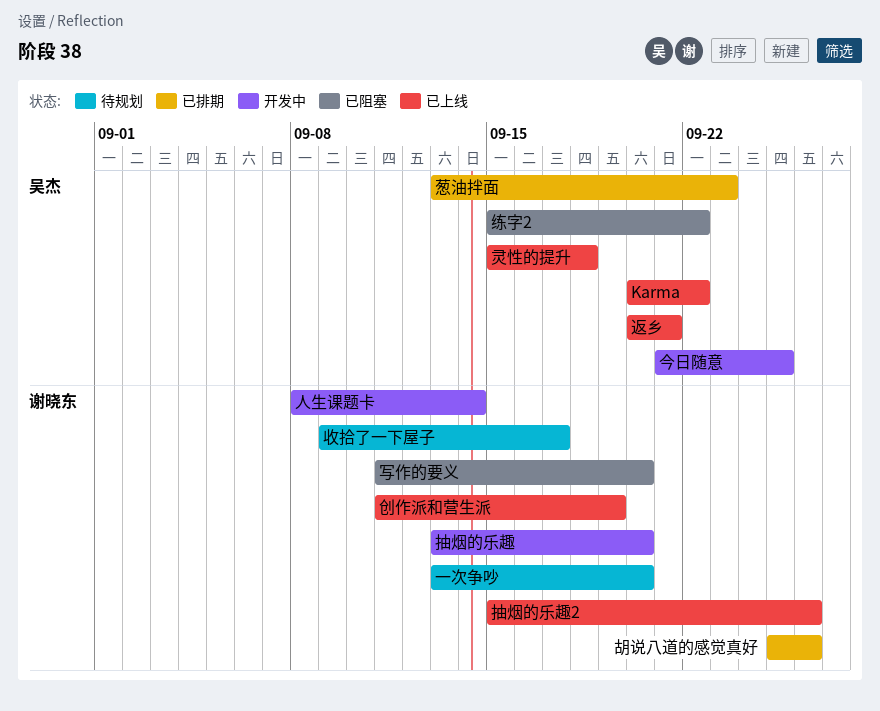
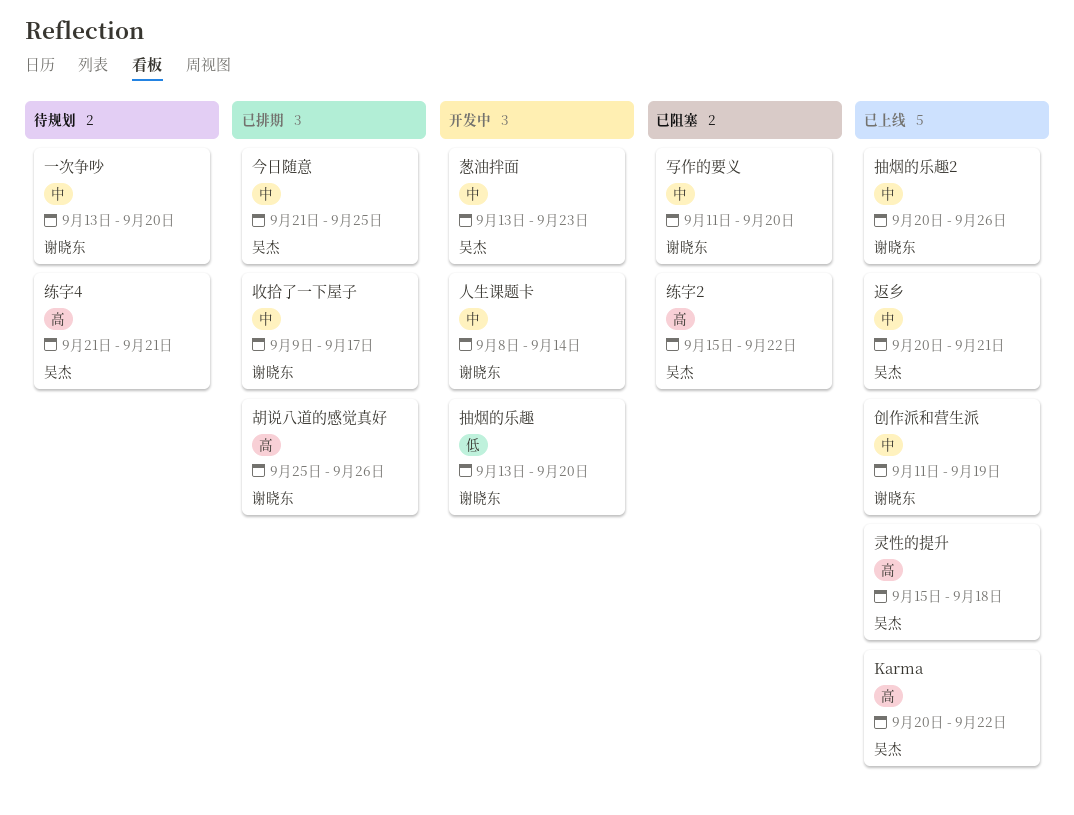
今日随意, status: 开发中 -> 已排期
抽烟的乐趣2, start: Sep 15 -> Sep 20
收拾了一下屋子, status: 待规划 -> 已排期
练字4: none -> present
葱油拌面, status: 已排期 -> 开发中

